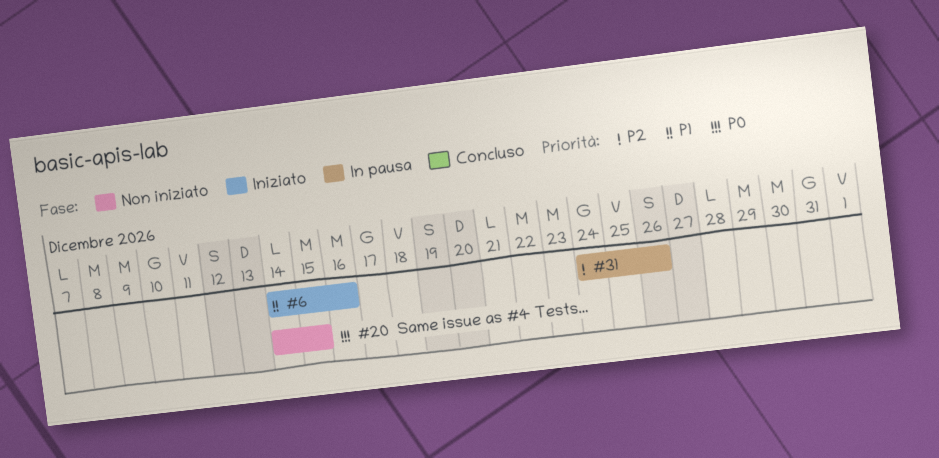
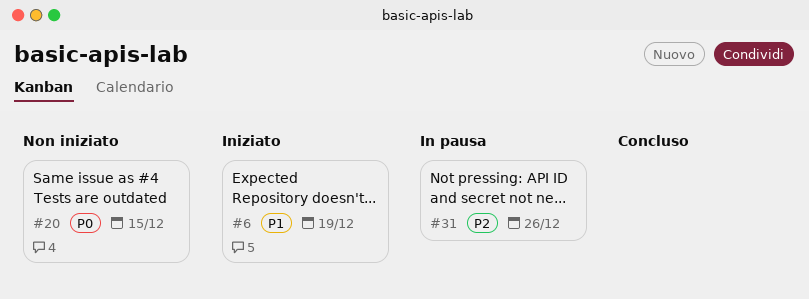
#6, due: Dec 16 -> Dec 19

